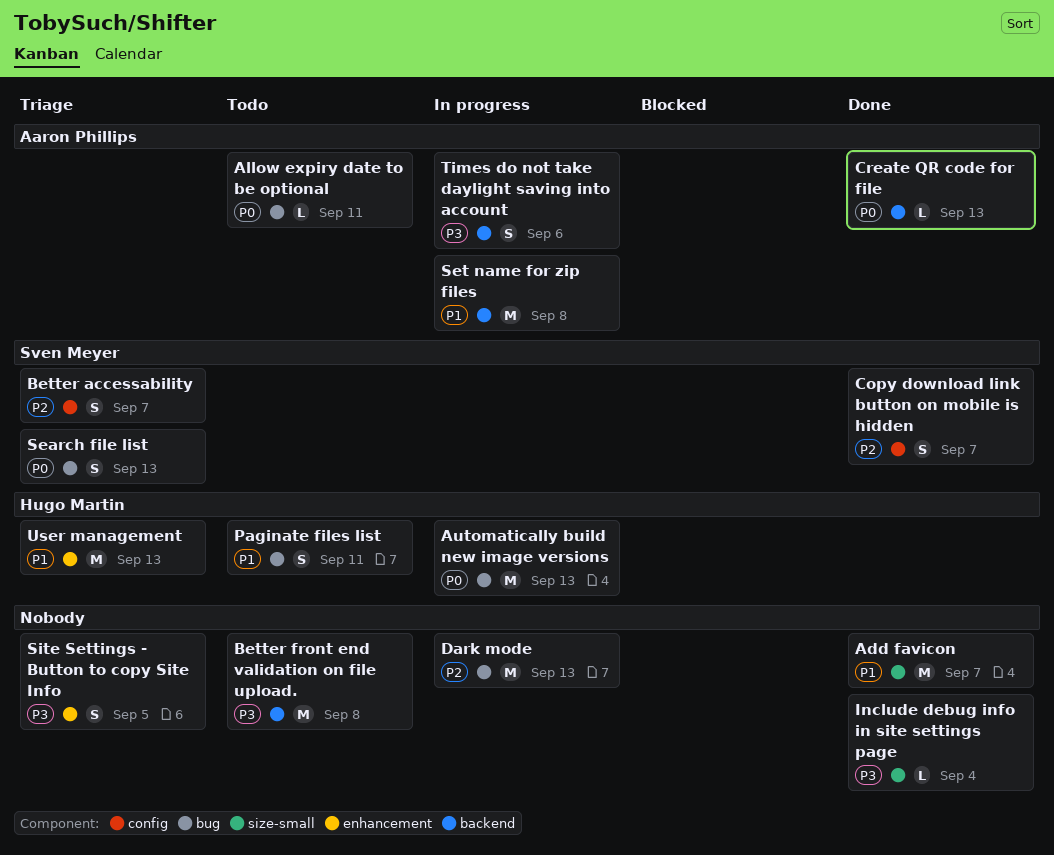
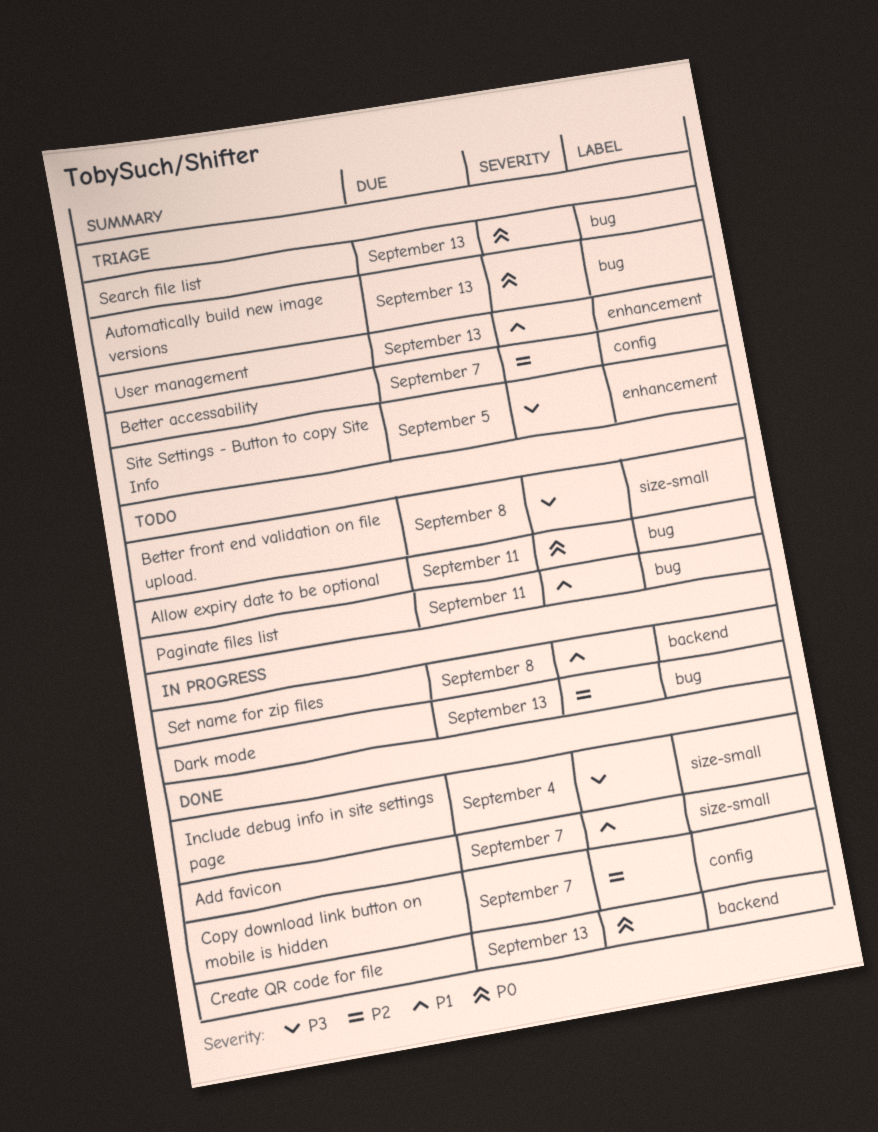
Automatically build new image versions, status: In progress -> Triage
Better front end validation on file upload., label: backend -> size-small
Times do not take daylight saving into account: present -> none

